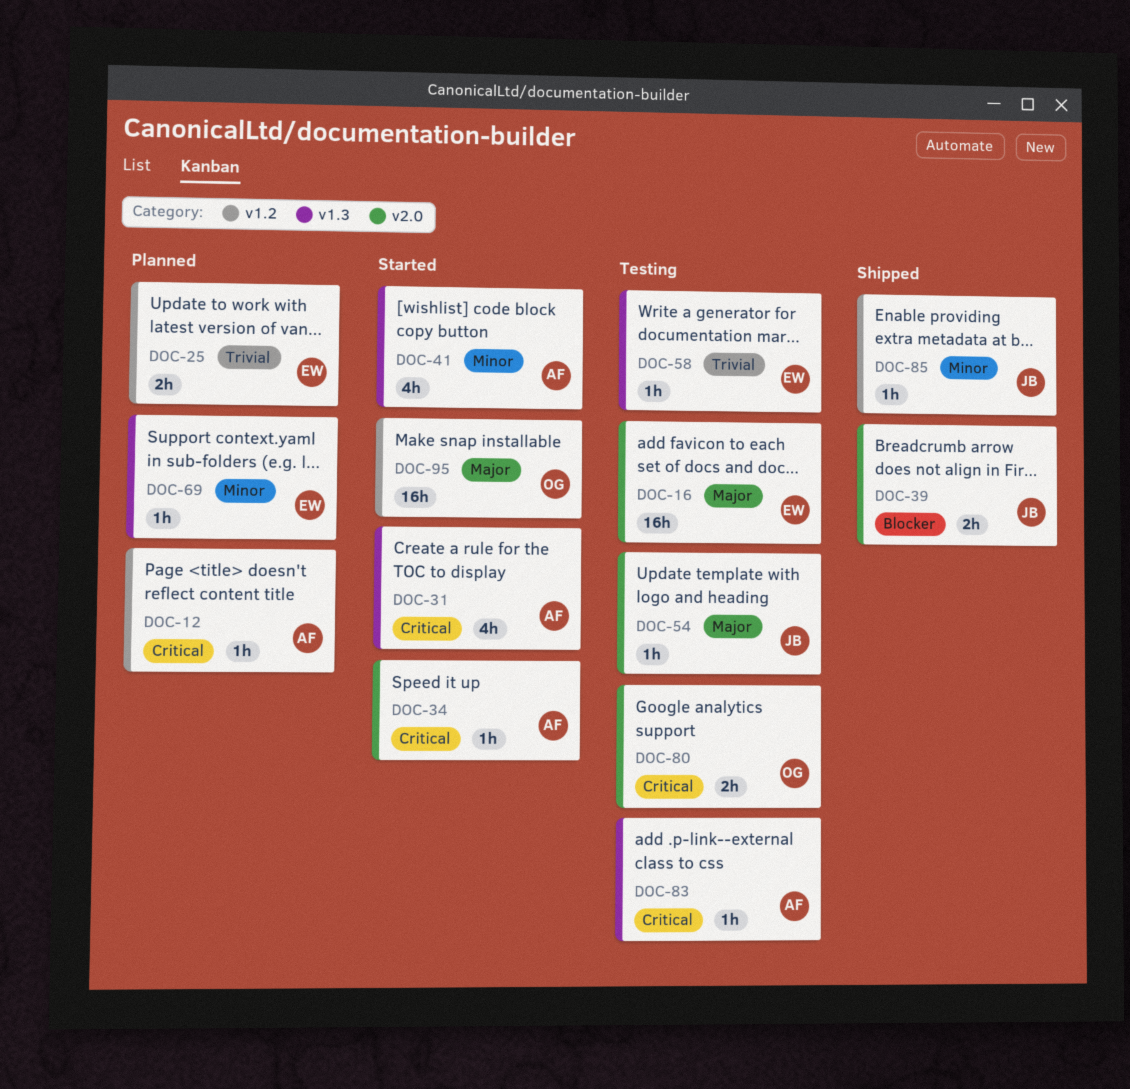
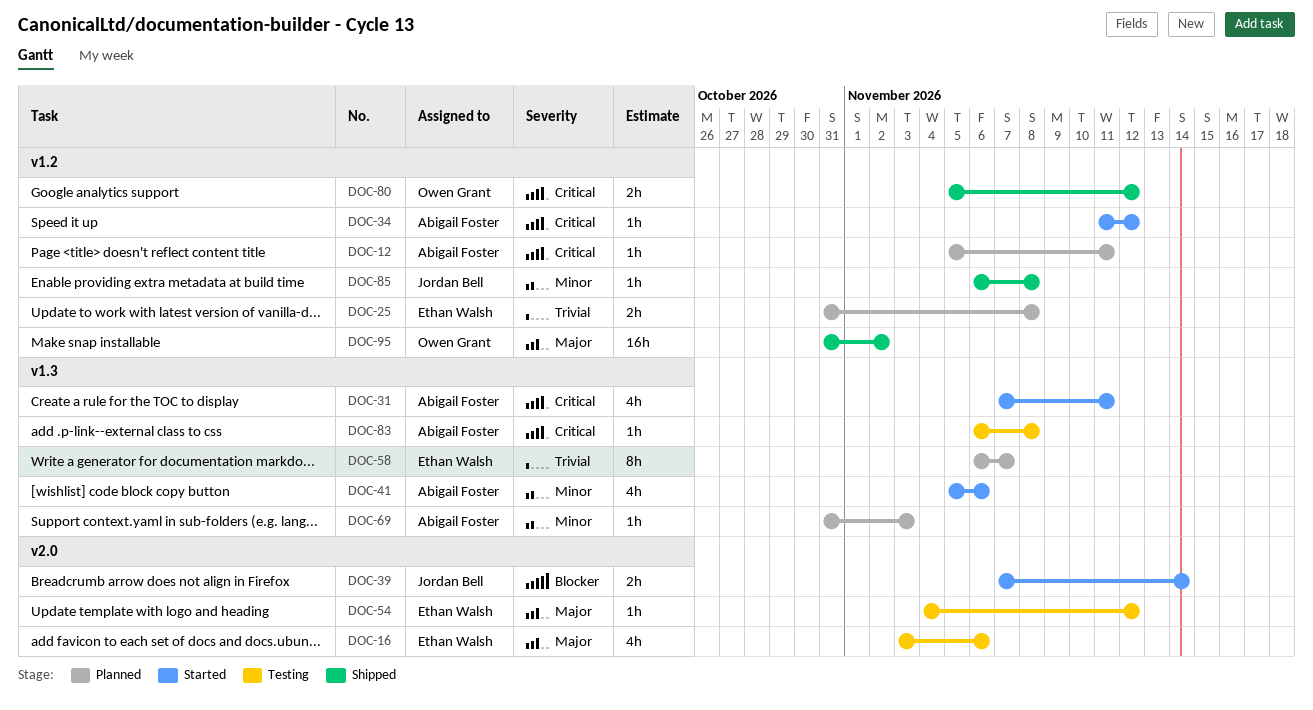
DOC-16, estimate: 16h -> 4h
DOC-34, label: v2.0 -> v1.2
DOC-39, status: Shipped -> Started
DOC-54, owner: Jordan Bell -> Ethan Walsh
DOC-58, status: Testing -> Planned
DOC-58, estimate: 1h -> 8h
DOC-69, owner: Ethan Walsh -> Abigail Foster
DOC-80, status: Testing -> Shipped
DOC-80, label: v2.0 -> v1.2
DOC-95, status: Started -> Shipped

